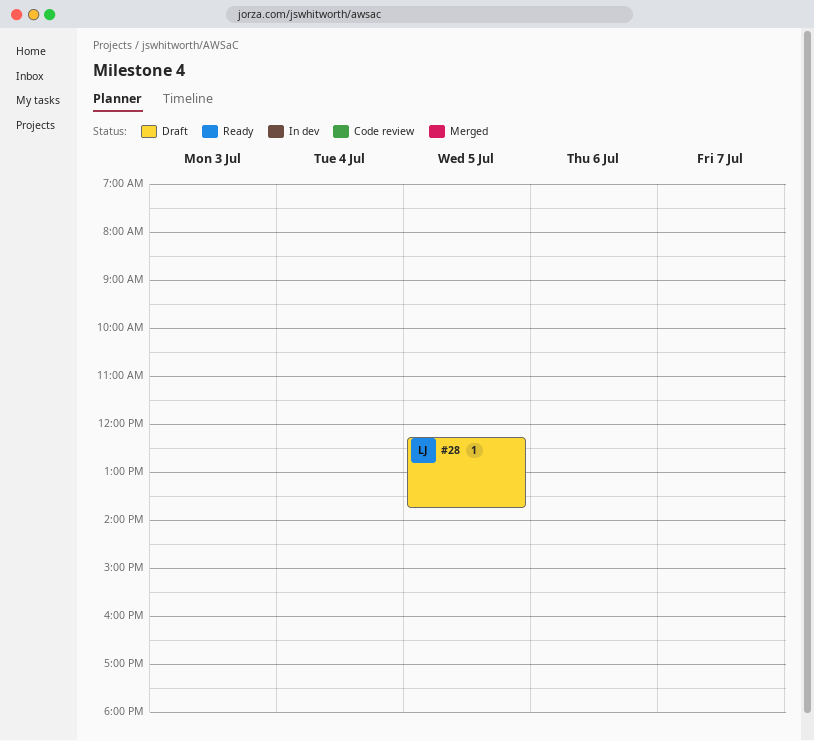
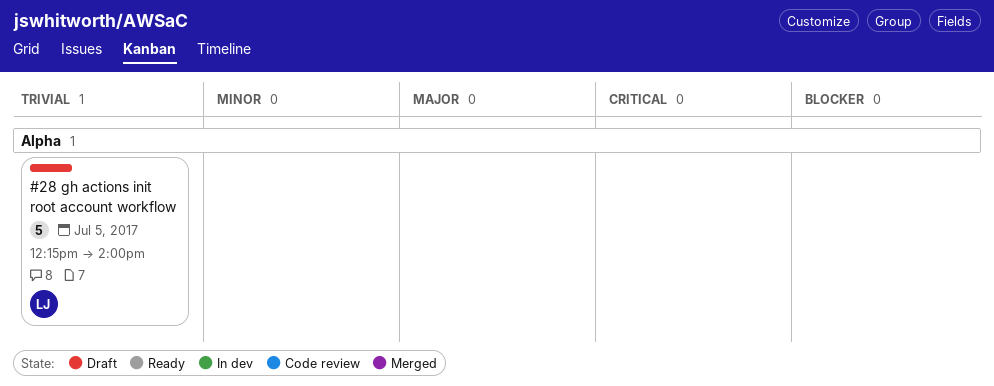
#28, estimate: 1 -> 5
#28, ends: 13:45 -> 14:00

